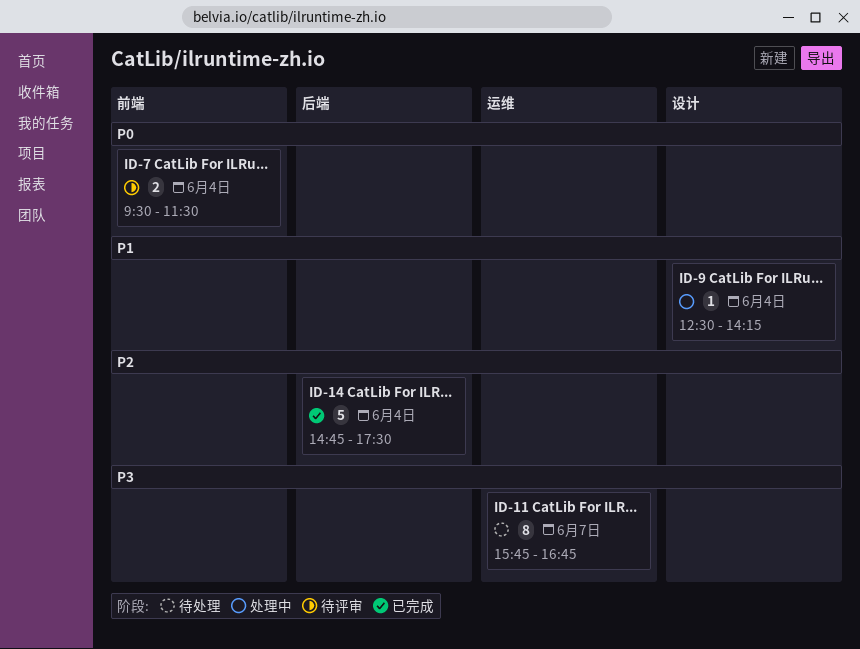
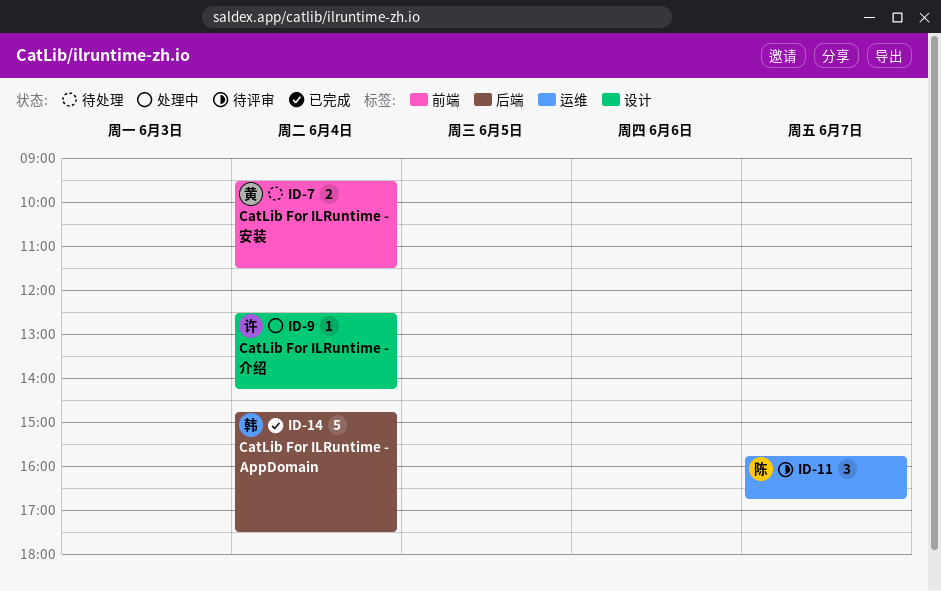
ID-7, status: 待评审 -> 待处理
ID-11, status: 待处理 -> 待评审
ID-11, estimate: 8 -> 3

